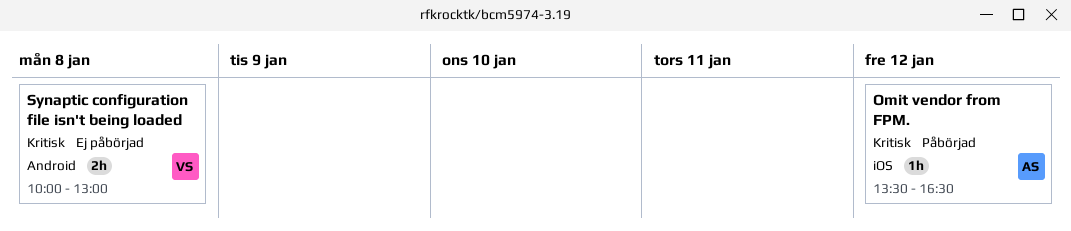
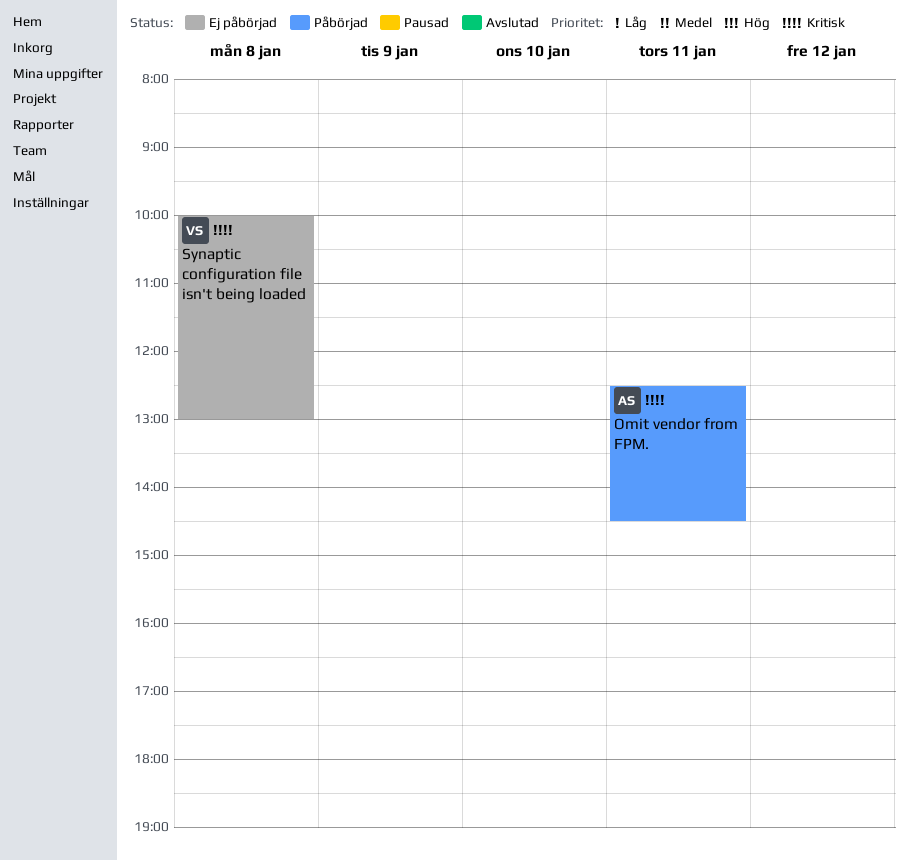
Omit vendor from FPM., day: Jan 12 -> Jan 11
Omit vendor from FPM., begins: 13:30 -> 12:30
Omit vendor from FPM., ends: 16:30 -> 14:30

